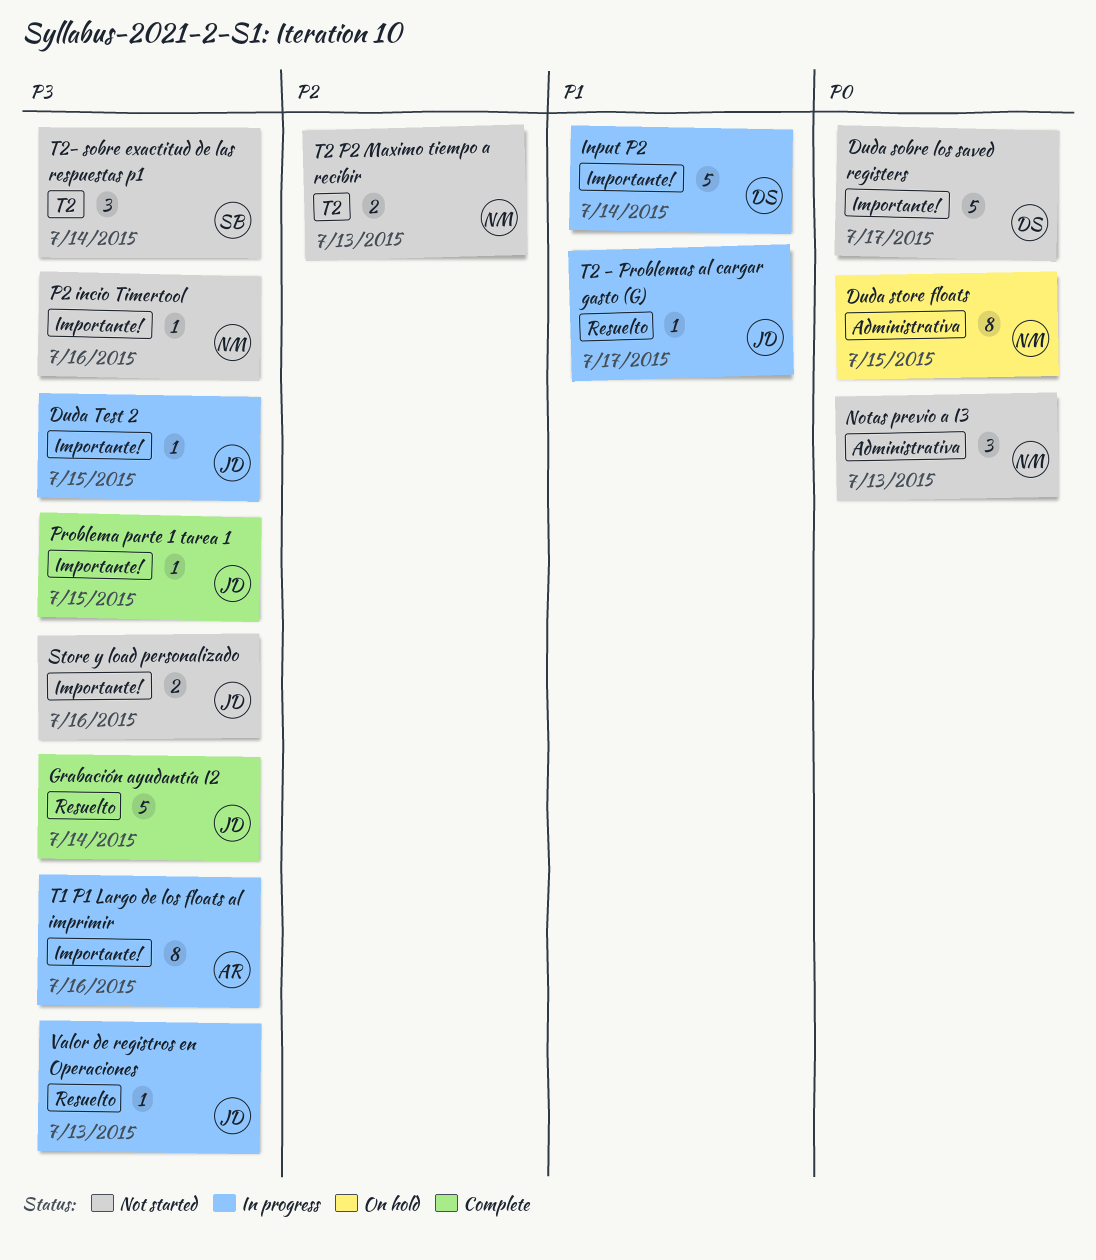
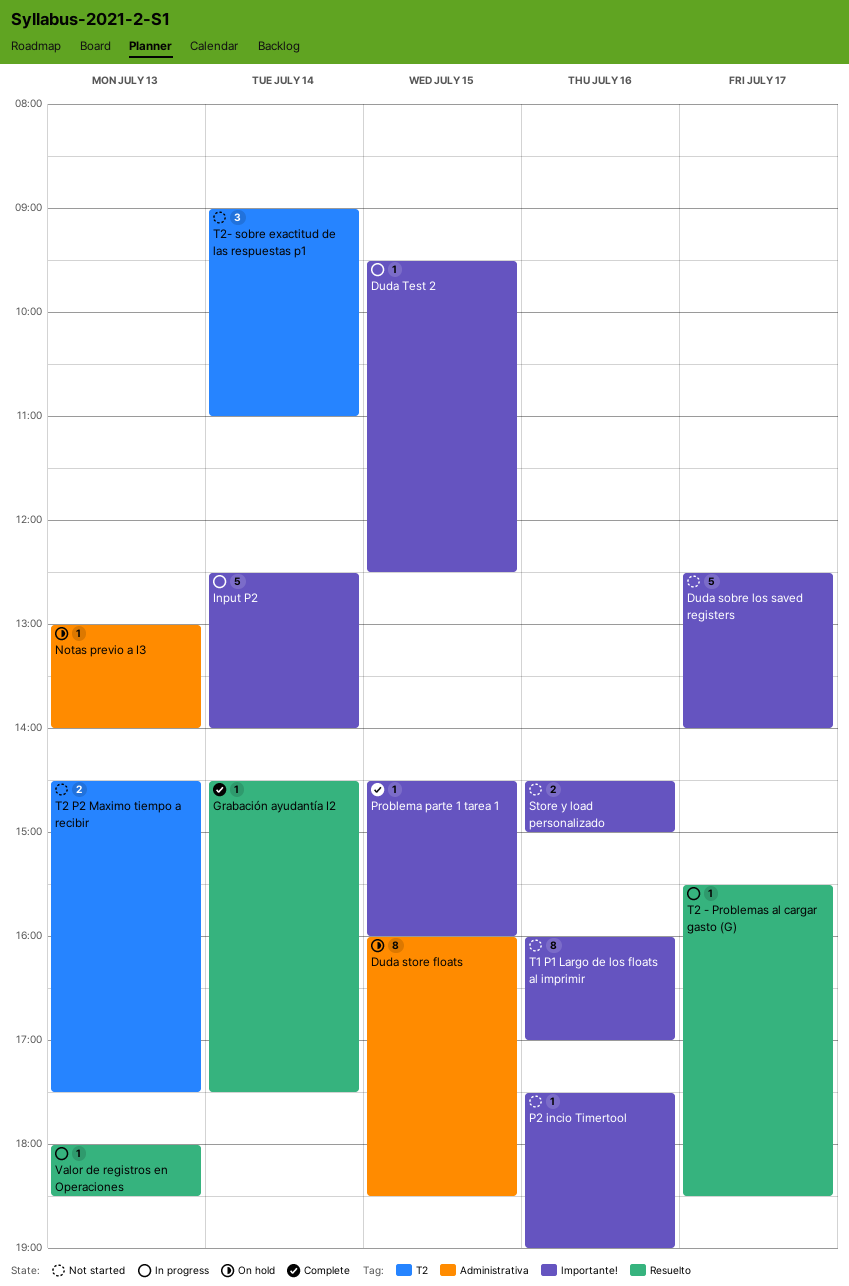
Grabación ayudantía I2, estimate: 5 -> 1
Notas previo a I3, status: Not started -> On hold
Notas previo a I3, estimate: 3 -> 1
T1 P1 Largo de los floats al imprimir, status: In progress -> Not started

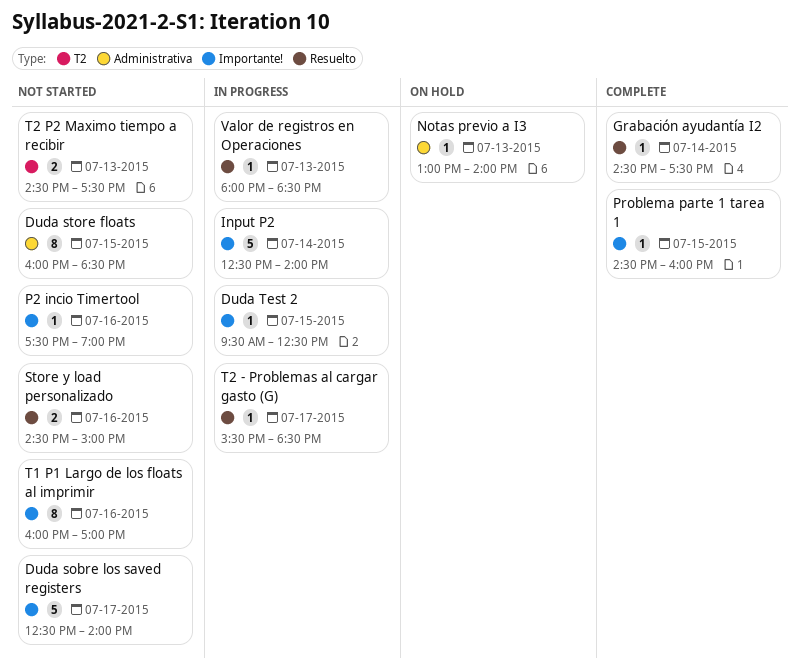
Duda store floats, status: On hold -> Not started
Store y load personalizado, label: Importante! -> Resuelto
T2- sobre exactitud de las respuestas p1: present -> none

